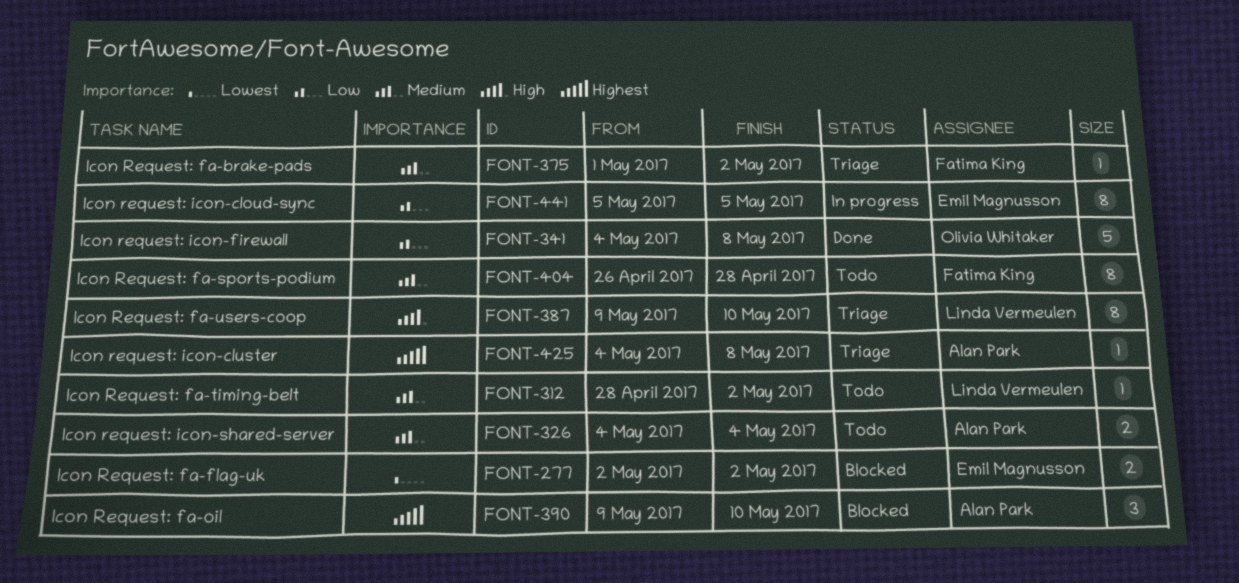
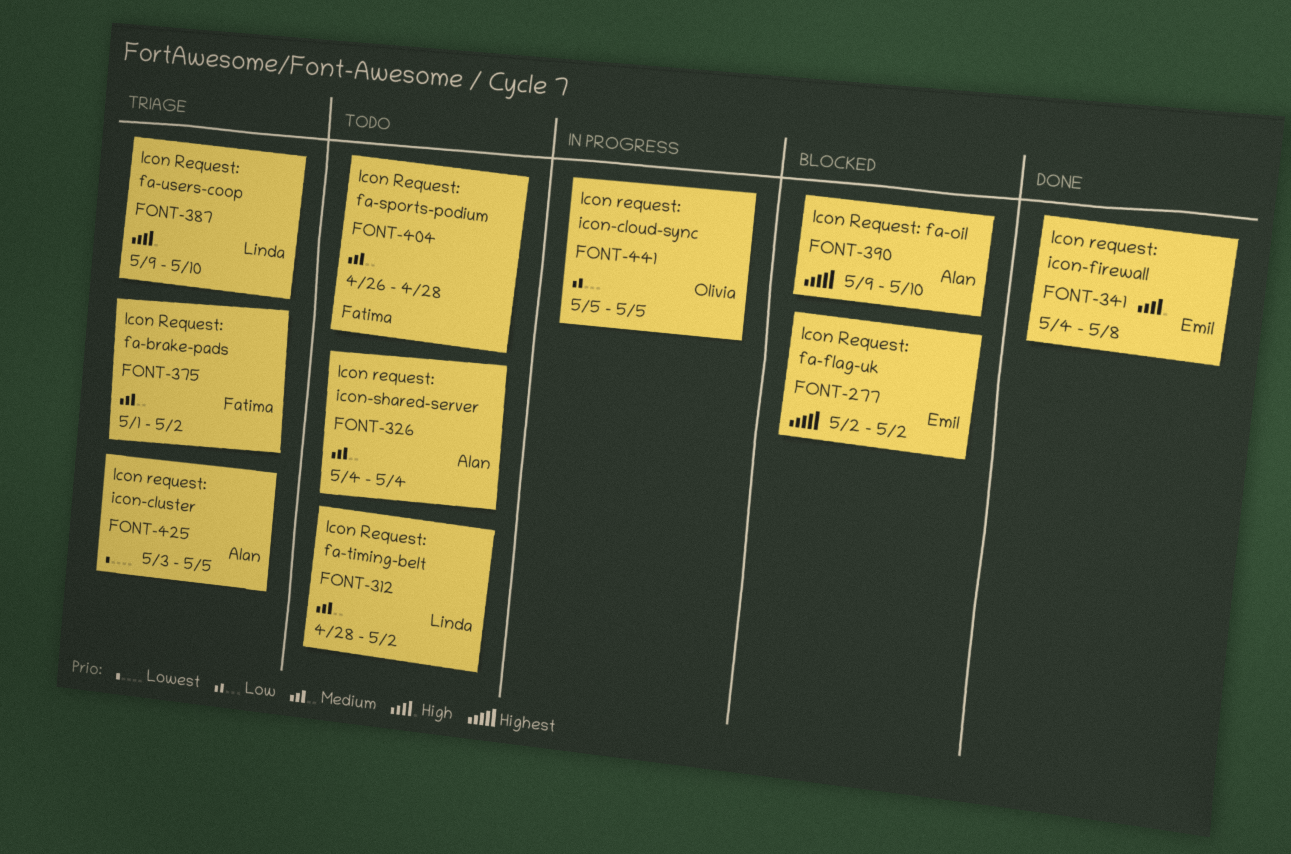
FONT-277, priority: Lowest -> Highest
FONT-341, owner: Olivia Whitaker -> Emil Magnusson
FONT-341, priority: Low -> High
FONT-425, priority: Highest -> Lowest
FONT-425, start: May 4 -> May 3
FONT-425, due: May 8 -> May 5
FONT-441, owner: Emil Magnusson -> Olivia Whitaker

